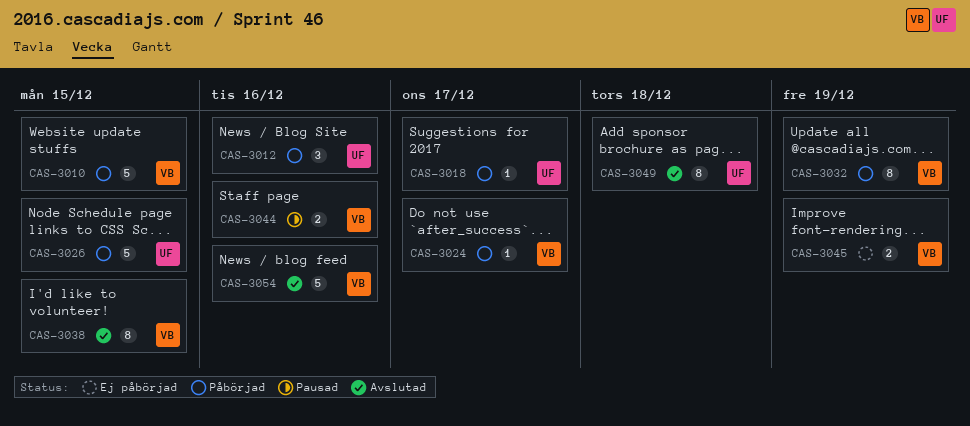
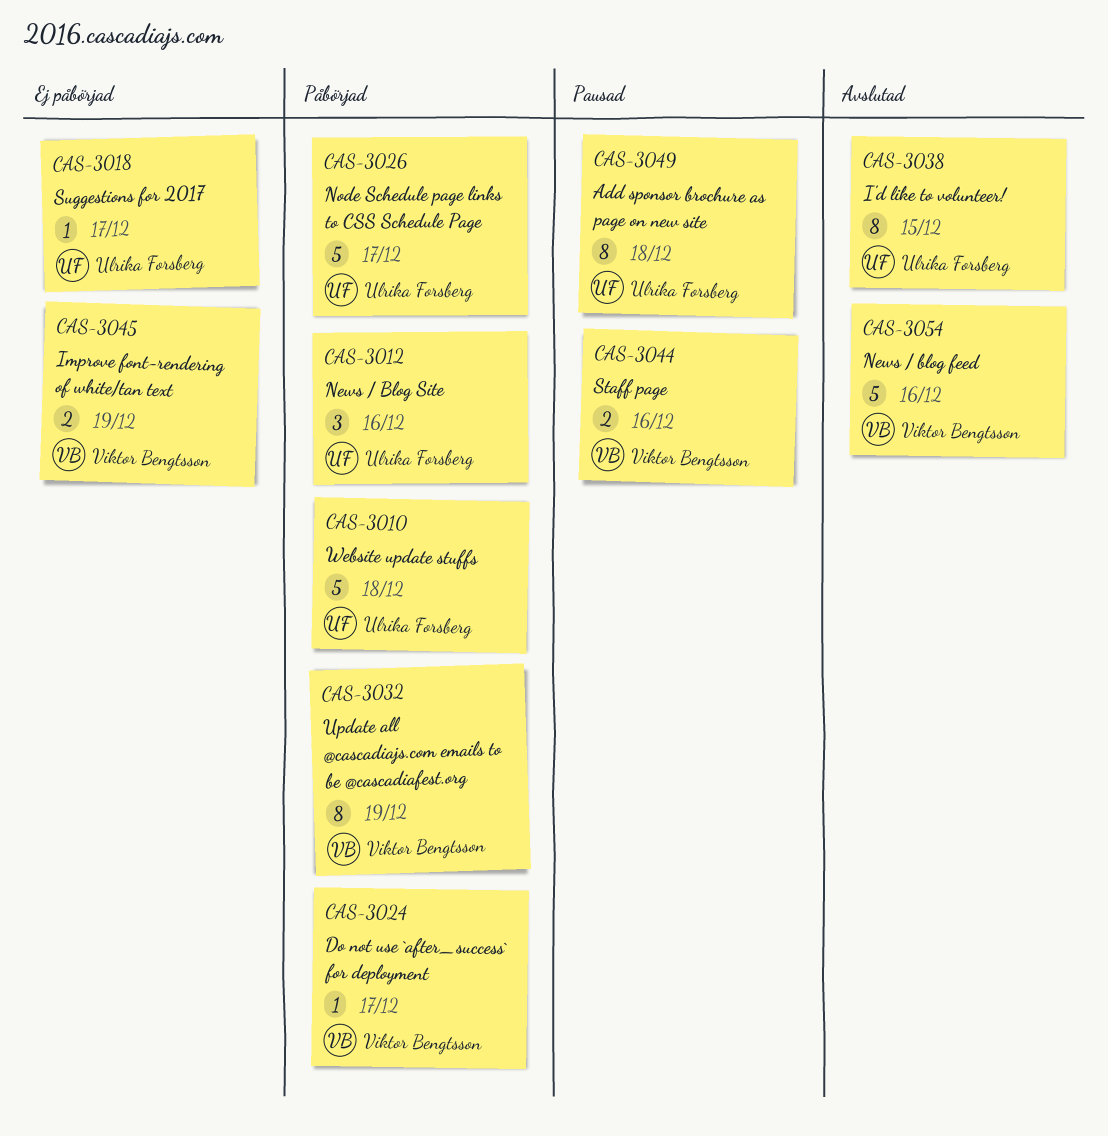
CAS-3010, owner: Viktor Bengtsson -> Ulrika Forsberg
CAS-3010, due: Dec 15 -> Dec 18
CAS-3018, status: Påbörjad -> Ej påbörjad
CAS-3026, due: Dec 15 -> Dec 17
CAS-3038, owner: Viktor Bengtsson -> Ulrika Forsberg
CAS-3049, status: Avslutad -> Pausad

